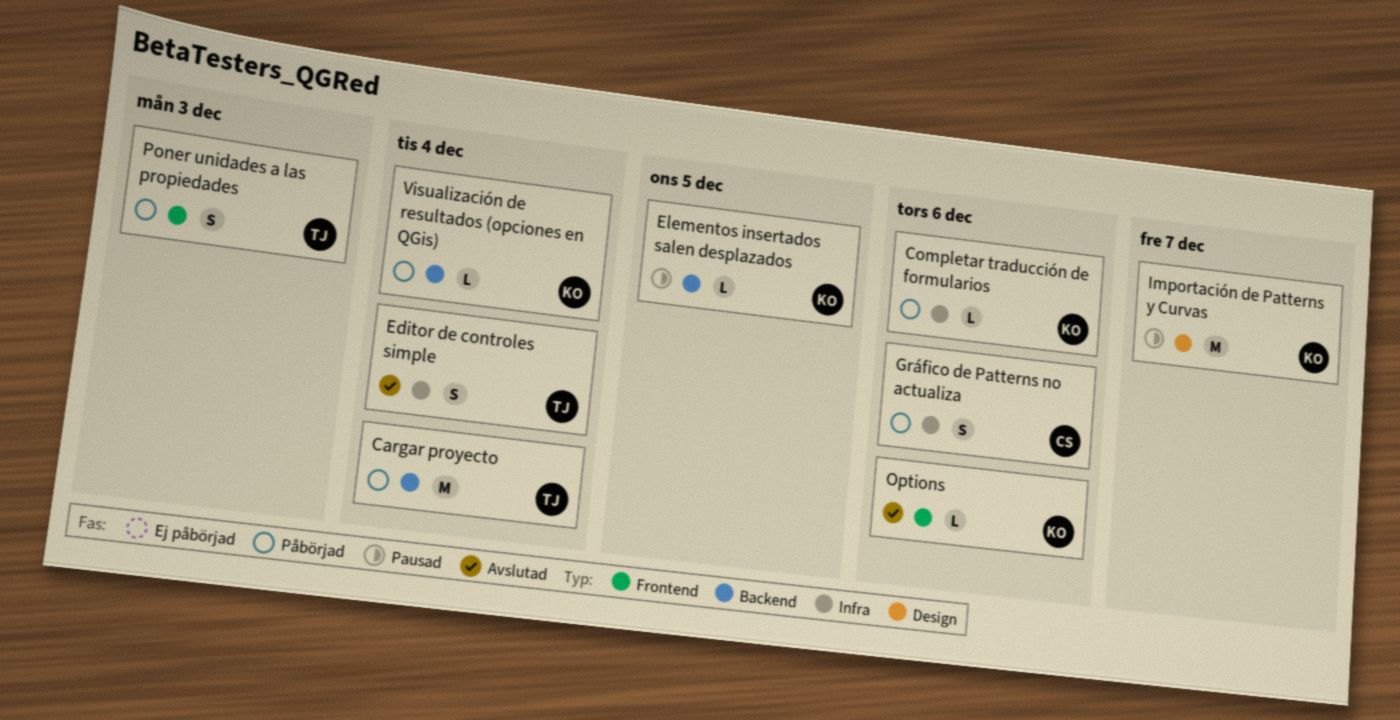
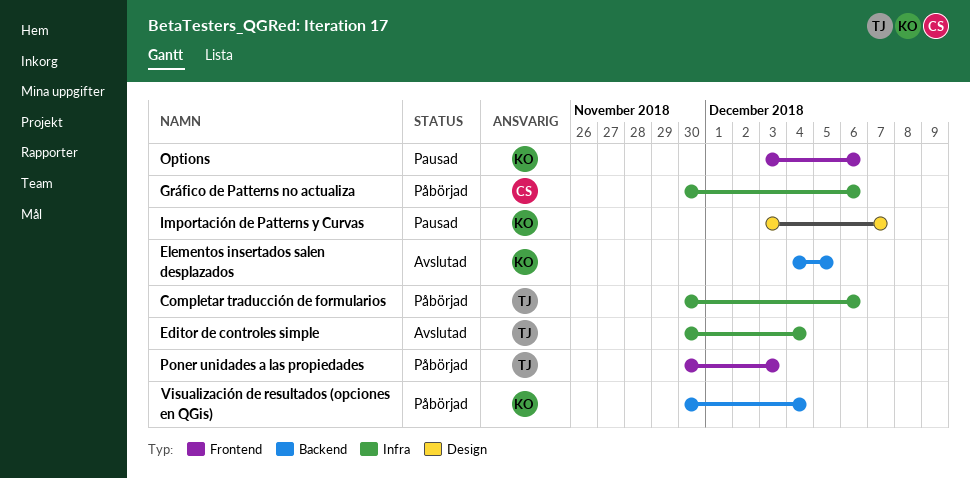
Cargar proyecto: present -> none
Completar traducción de formularios, owner: KO -> TJ
Elementos insertados salen desplazados, status: Pausad -> Avslutad
Options, status: Avslutad -> Pausad

